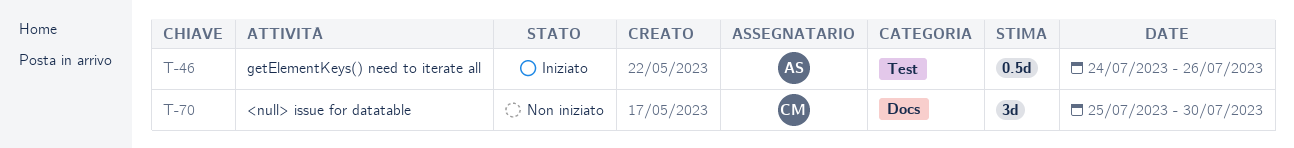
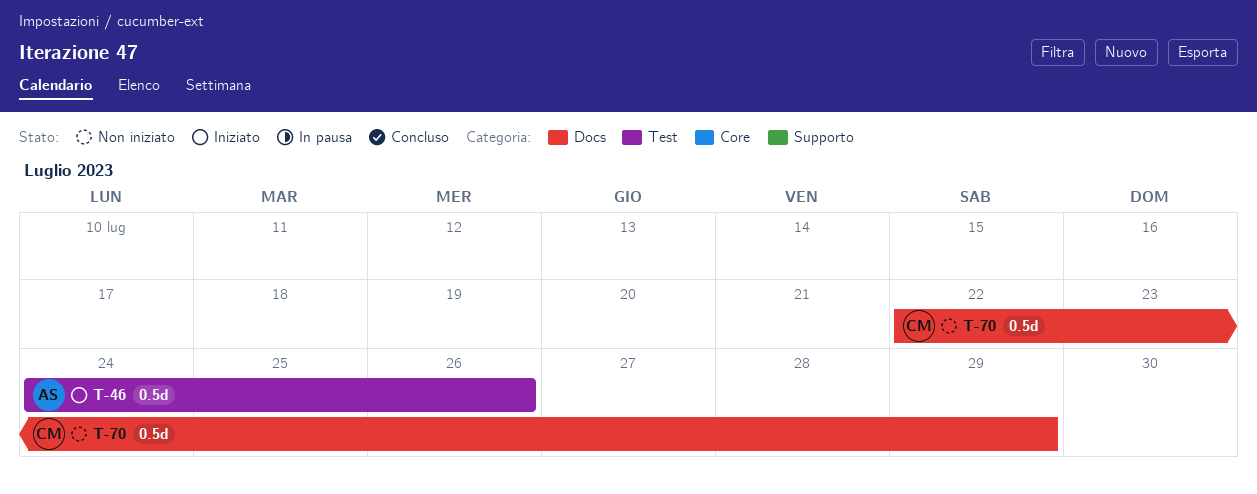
T-70, estimate: 3d -> 0.5d
T-70, start: Jul 25 -> Jul 22
T-70, due: Jul 30 -> Jul 29

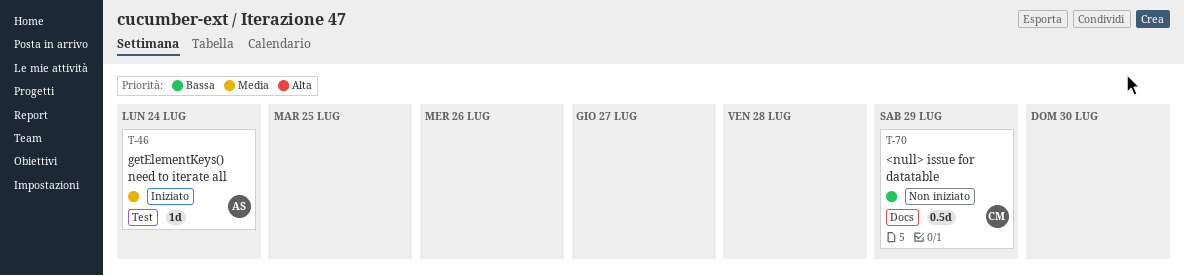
T-46, estimate: 0.5d -> 1d
T-46, due: Jul 26 -> Jul 24

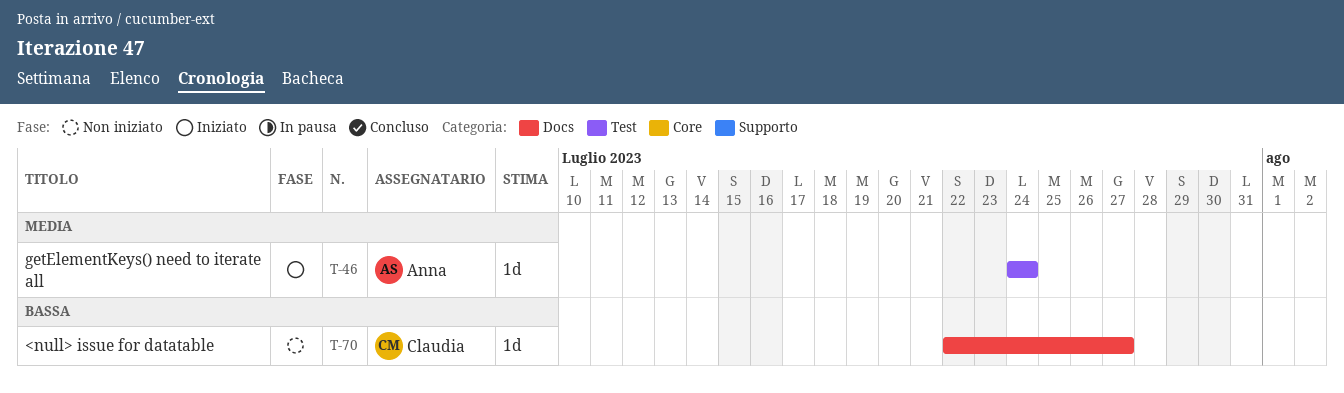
T-70, estimate: 0.5d -> 1d
T-70, due: Jul 29 -> Jul 27

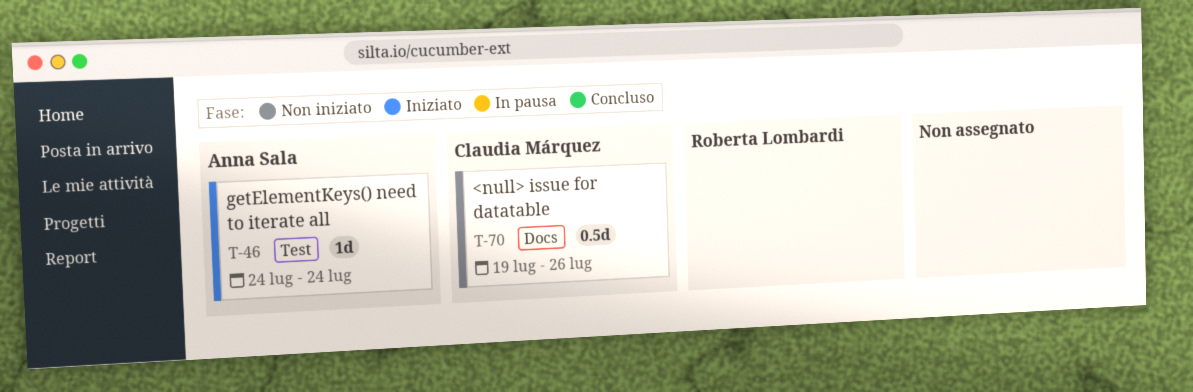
T-70, estimate: 1d -> 0.5d
T-70, start: Jul 22 -> Jul 19
T-70, due: Jul 27 -> Jul 26

